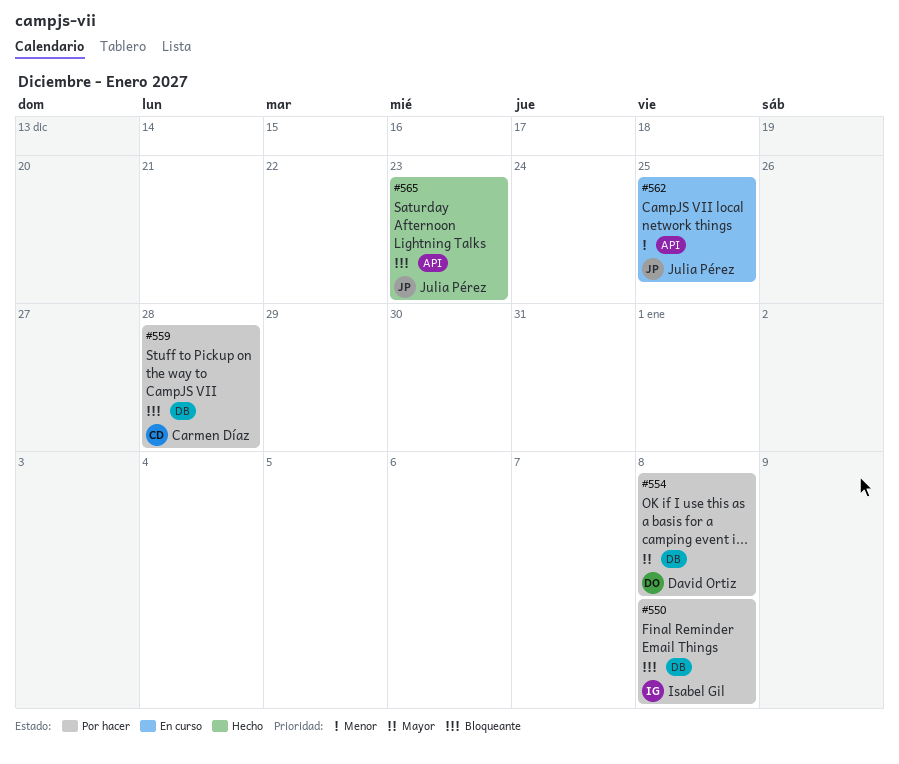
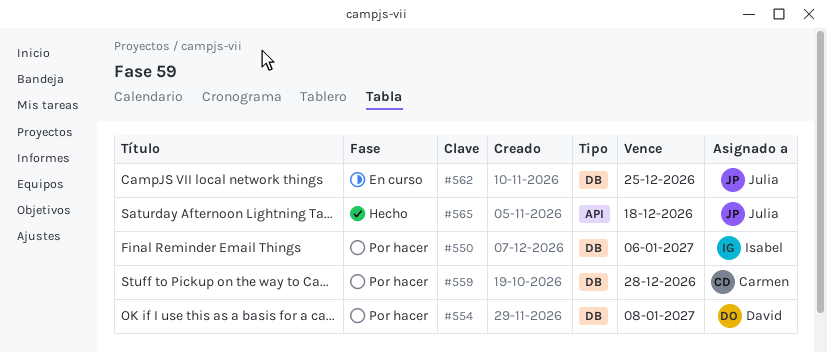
#550, due: Jan 8 -> Jan 6
#562, label: API -> DB
#565, due: Dec 23 -> Dec 18

